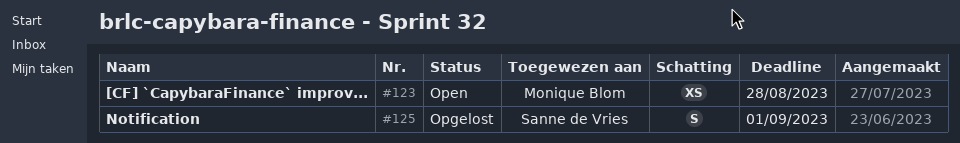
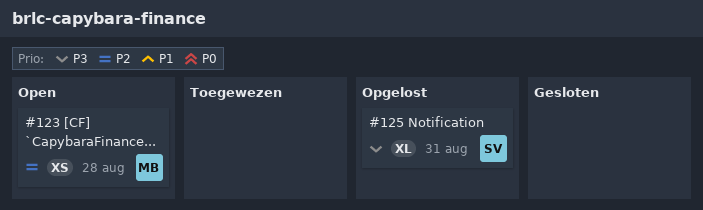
#125, estimate: S -> XL
#125, due: Sep 1 -> Aug 31

